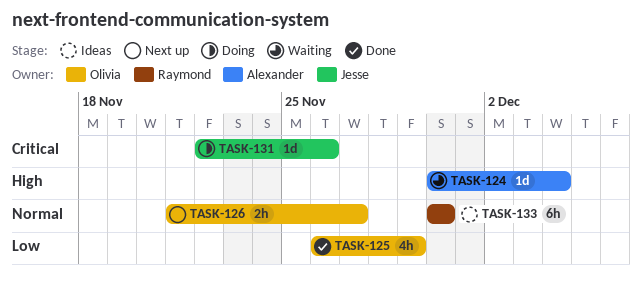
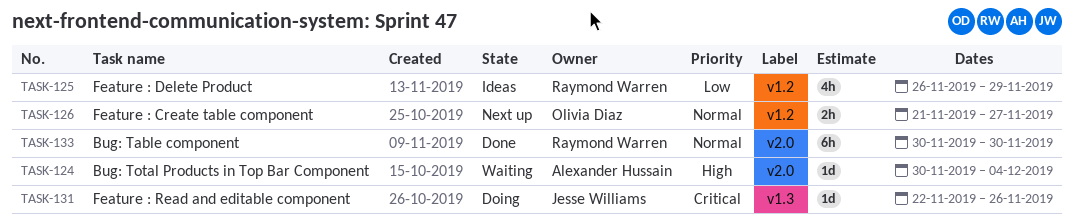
TASK-125, status: Done -> Ideas
TASK-125, owner: Olivia Diaz -> Raymond Warren
TASK-133, status: Ideas -> Done

